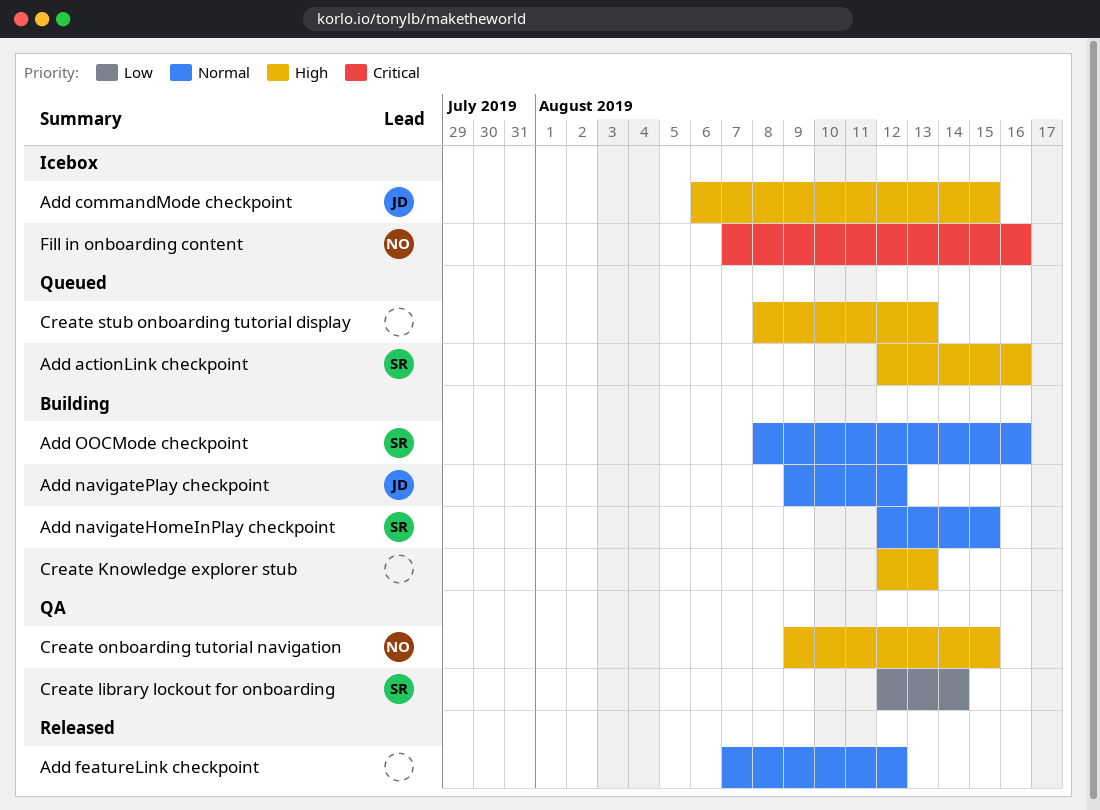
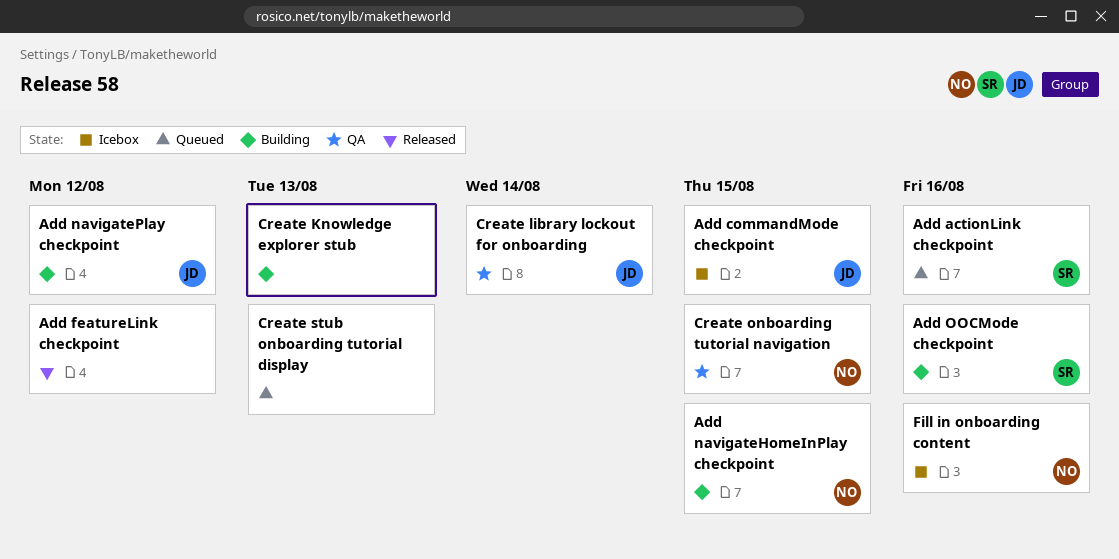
Add navigateHomeInPlay checkpoint, owner: SR -> NO
Create library lockout for onboarding, owner: SR -> JD

